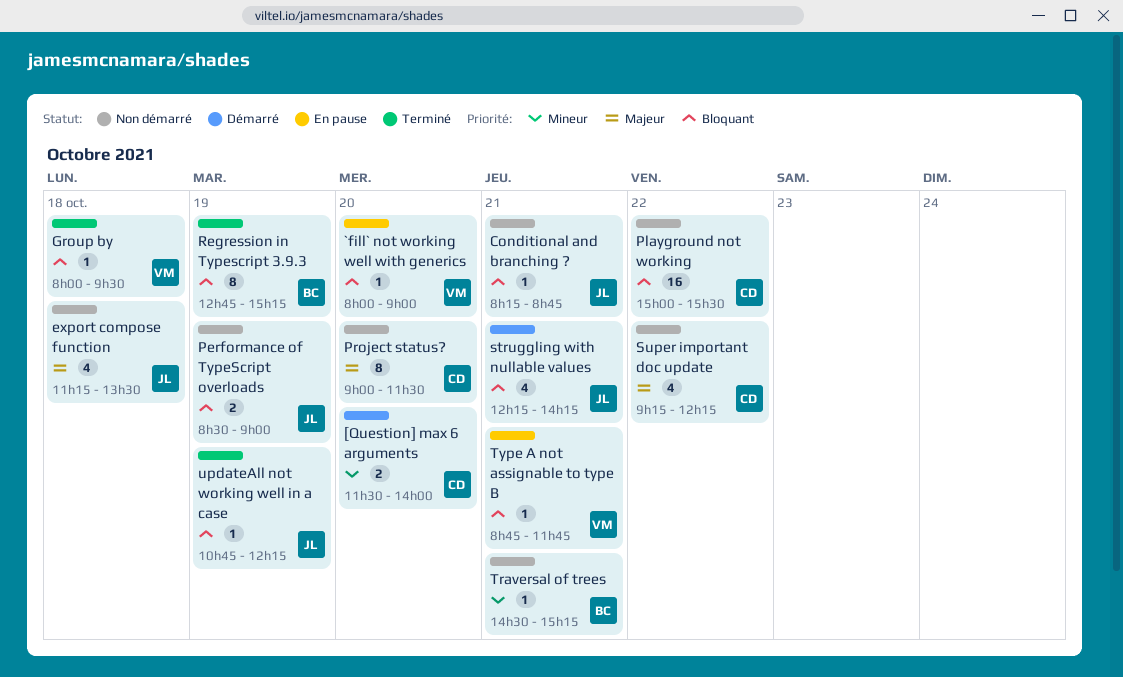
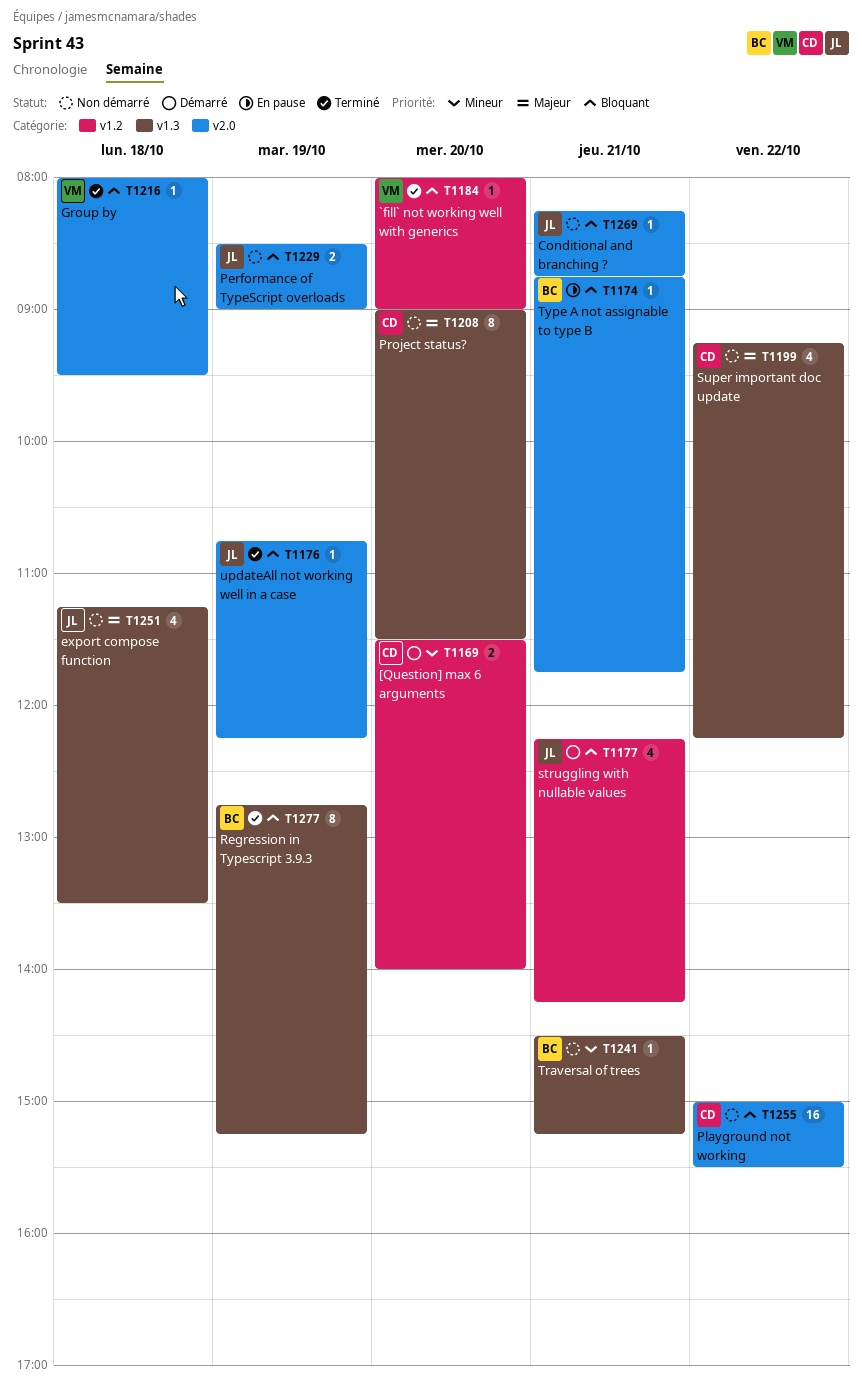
`fill` not working well with generics, status: En pause -> Terminé
Type A not assignable to type B, owner: VM -> BC

